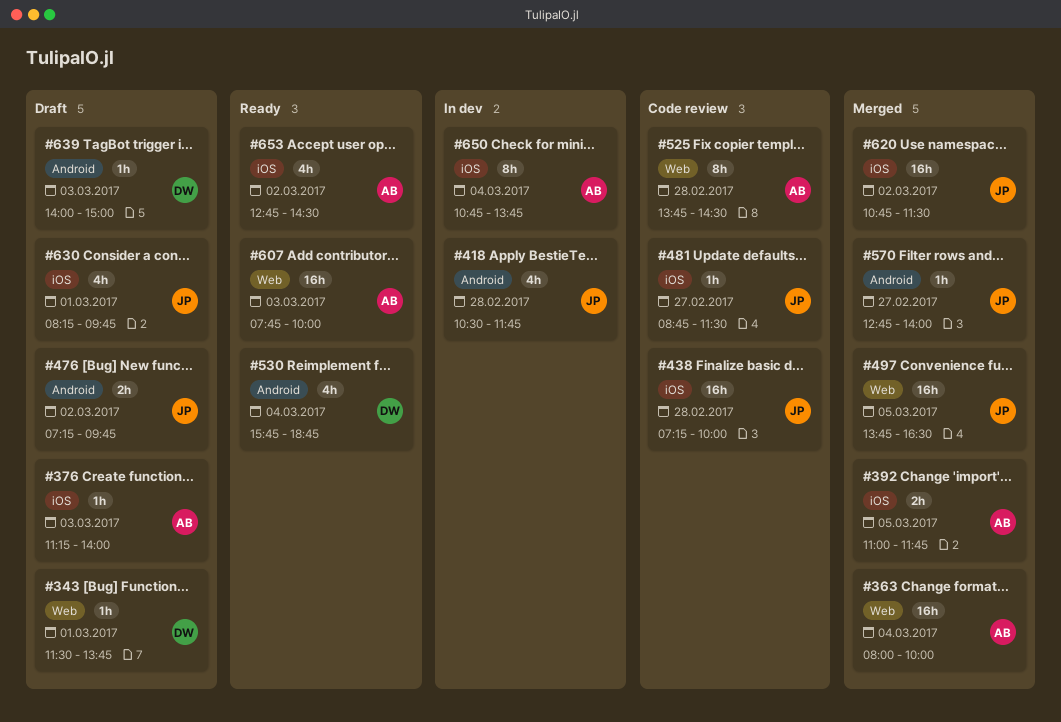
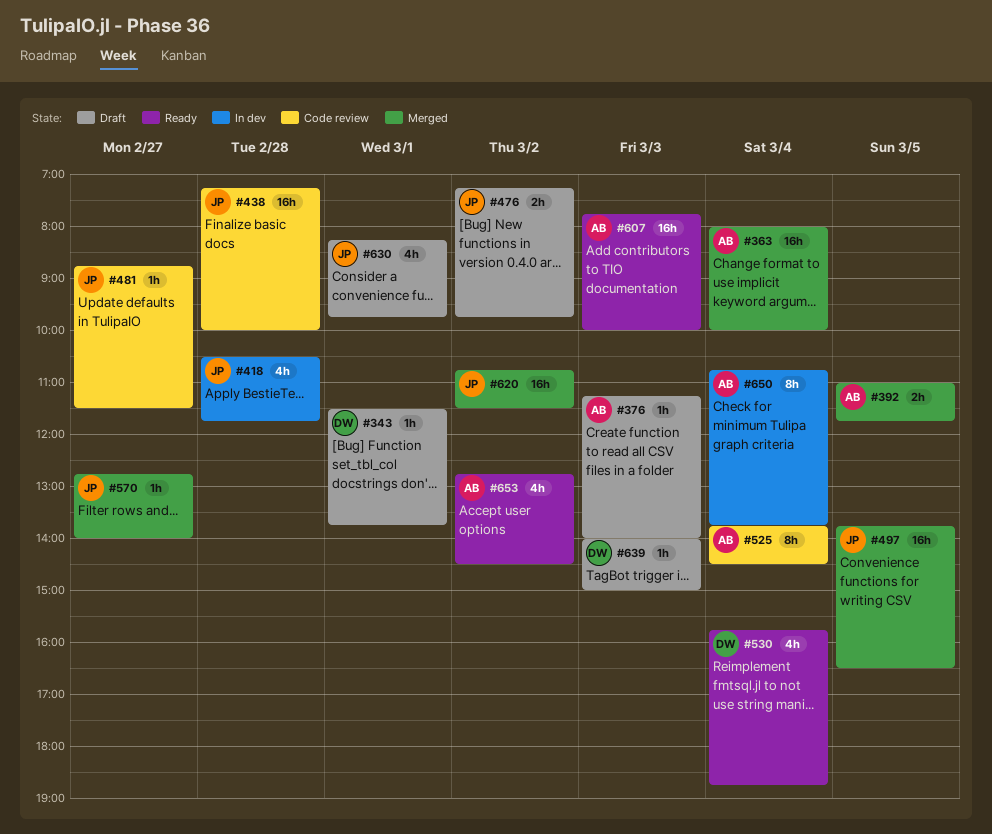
#525, day: Feb 28 -> Mar 4

